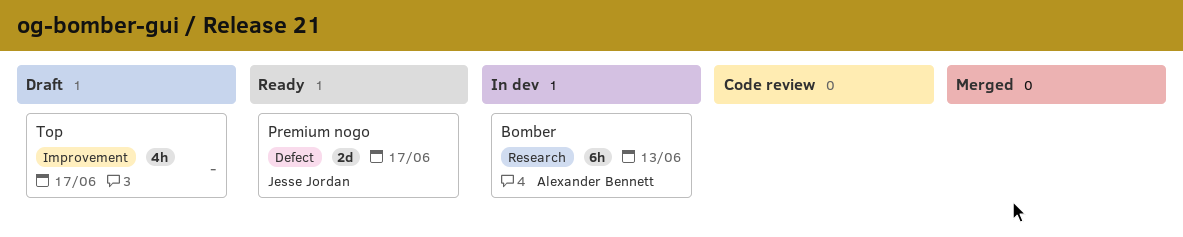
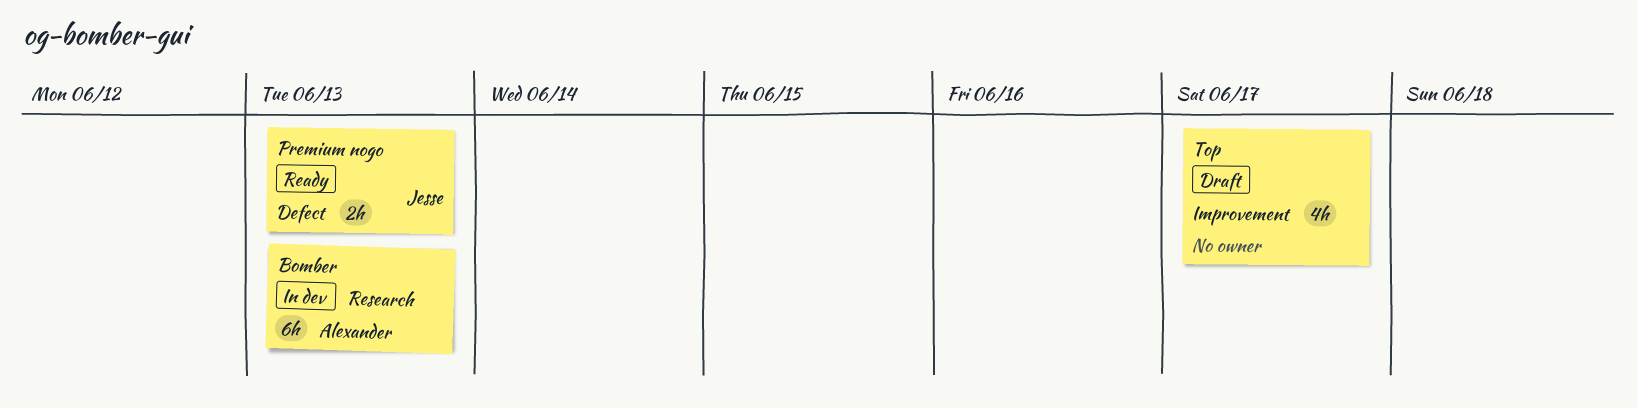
Premium nogo, estimate: 2d -> 2h
Premium nogo, due: Jun 17 -> Jun 13

